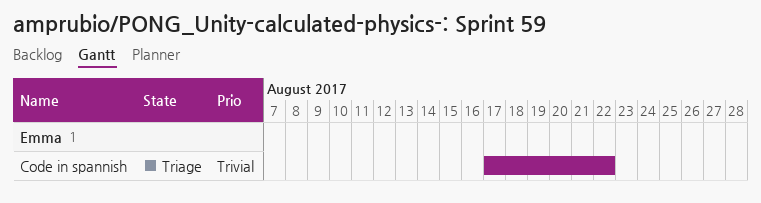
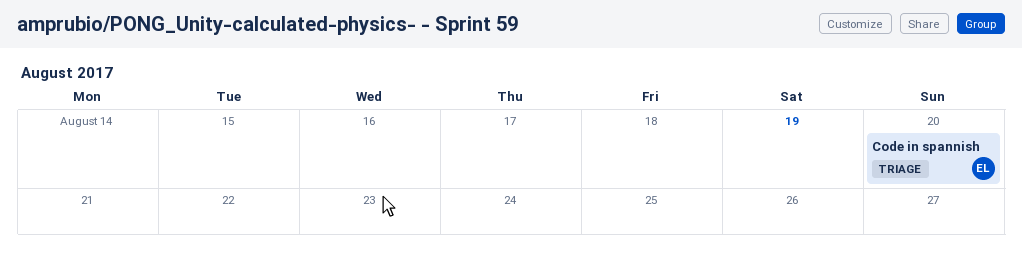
Code in spannish, due: Aug 22 -> Aug 20

